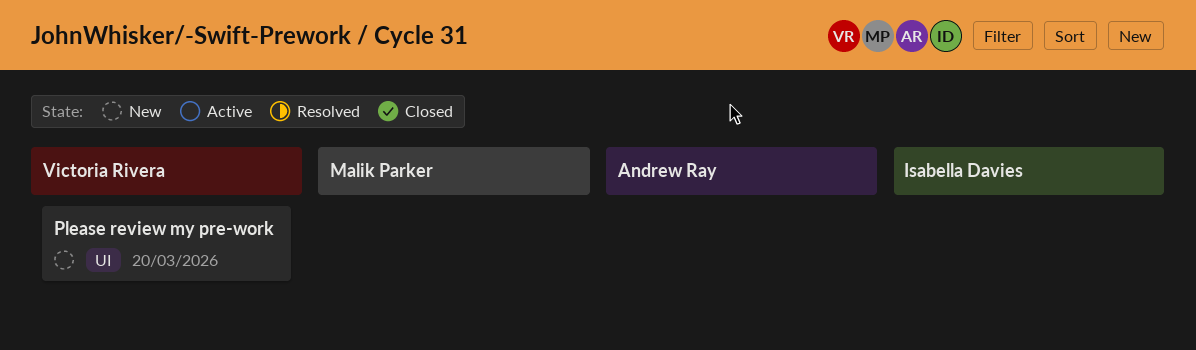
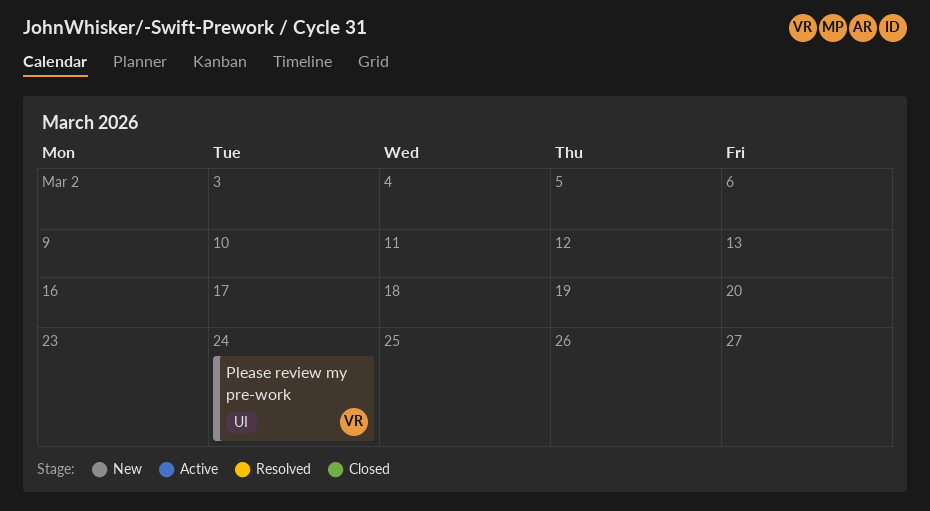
Please review my pre-work, due: Mar 20 -> Mar 24

